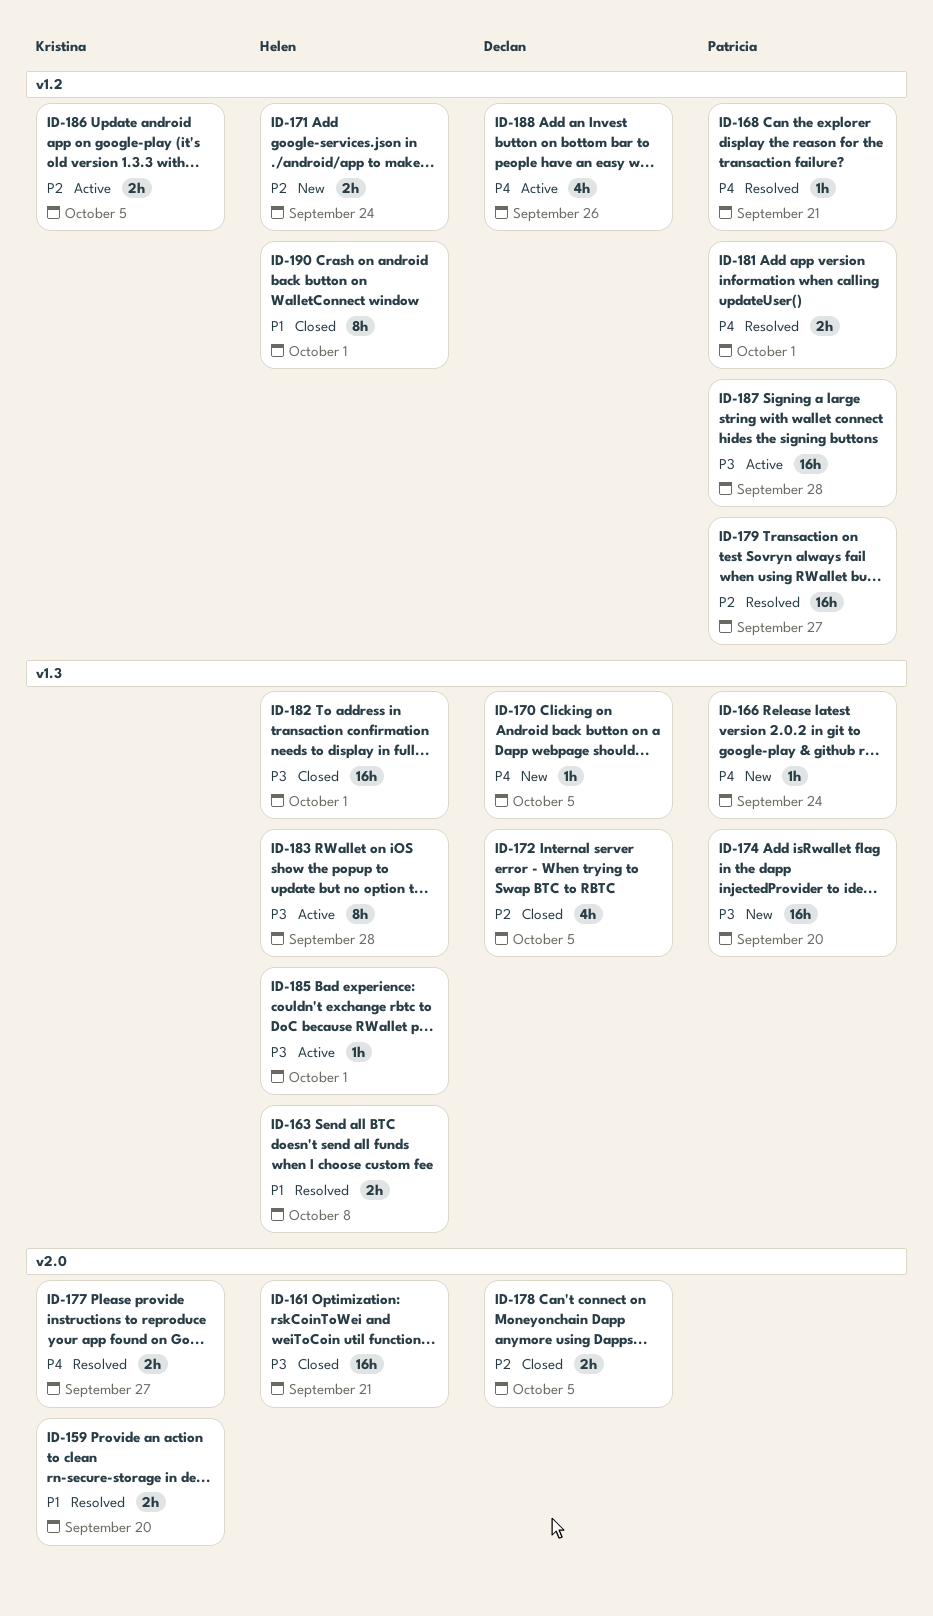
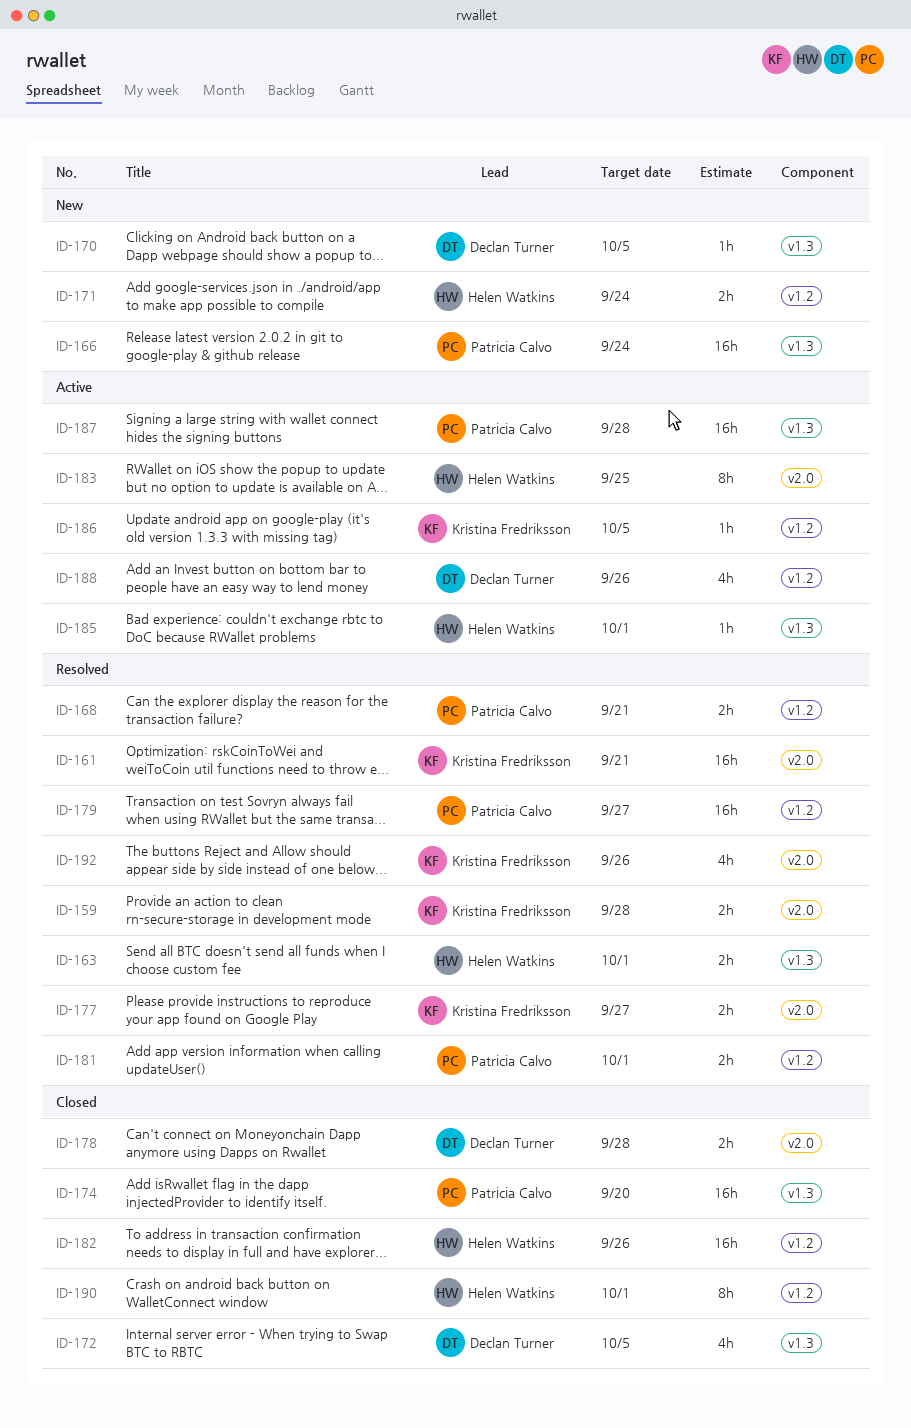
ID-159, due: Sep 20 -> Sep 28
ID-161, status: Closed -> Resolved
ID-161, owner: Helen Watkins -> Kristina Fredriksson
ID-163, due: Oct 8 -> Oct 1
ID-166, estimate: 1h -> 16h
ID-168, estimate: 1h -> 2h
ID-174, status: New -> Closed
ID-178, due: Oct 5 -> Sep 28
ID-182, label: v1.3 -> v1.2
ID-182, due: Oct 1 -> Sep 26
ID-183, label: v1.3 -> v2.0
ID-183, due: Sep 28 -> Sep 25
ID-186, estimate: 2h -> 1h
ID-187, label: v1.2 -> v1.3
ID-192: none -> present

